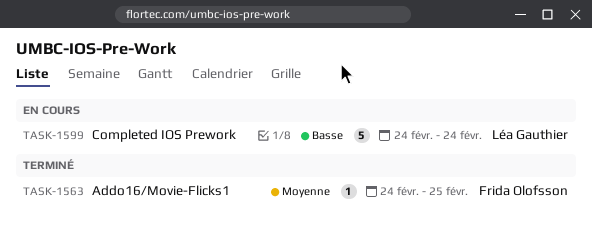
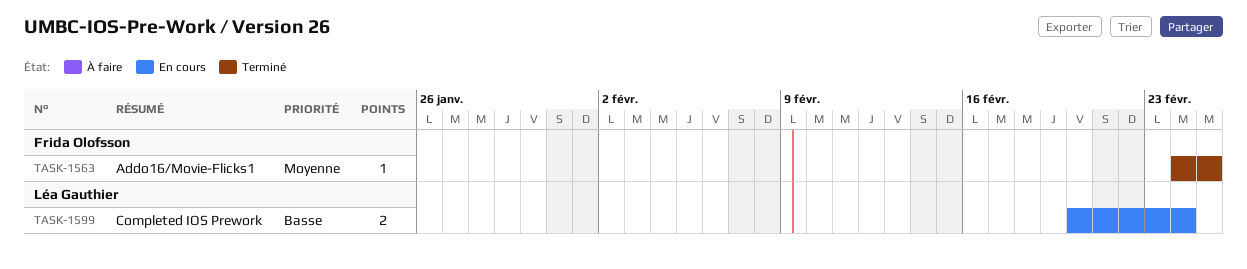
TASK-1599, estimate: 5 -> 2
TASK-1599, start: Feb 24 -> Feb 20

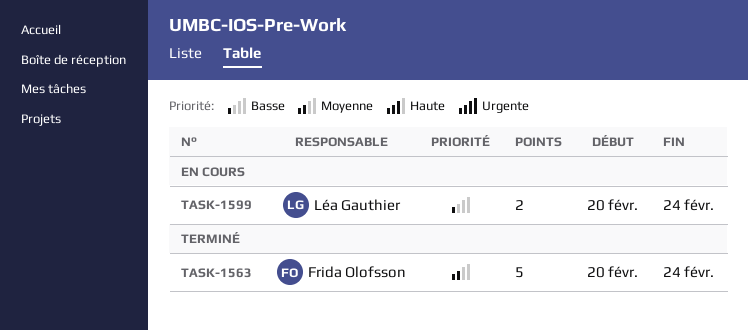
TASK-1563, estimate: 1 -> 5
TASK-1563, start: Feb 24 -> Feb 20
TASK-1563, due: Feb 25 -> Feb 24

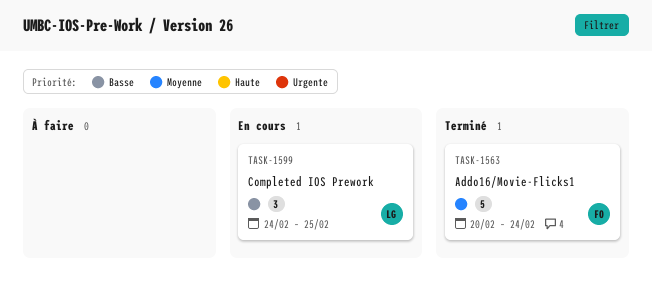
TASK-1599, estimate: 2 -> 3
TASK-1599, start: Feb 20 -> Feb 24
TASK-1599, due: Feb 24 -> Feb 25

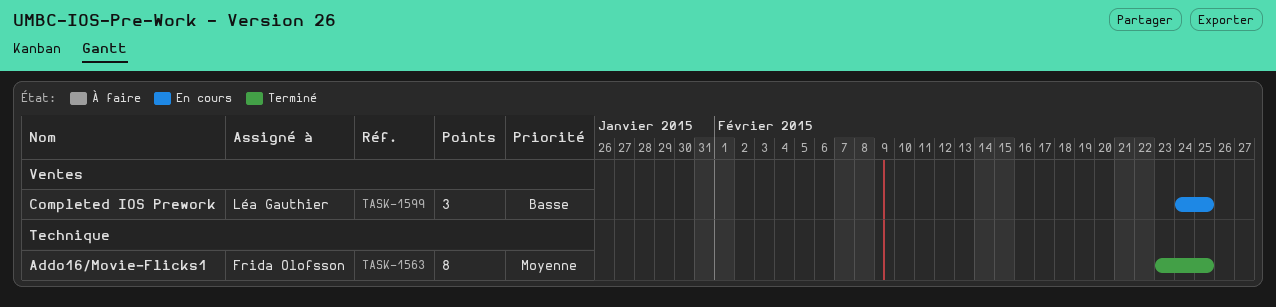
TASK-1563, estimate: 5 -> 8
TASK-1563, start: Feb 20 -> Feb 23
TASK-1563, due: Feb 24 -> Feb 25

